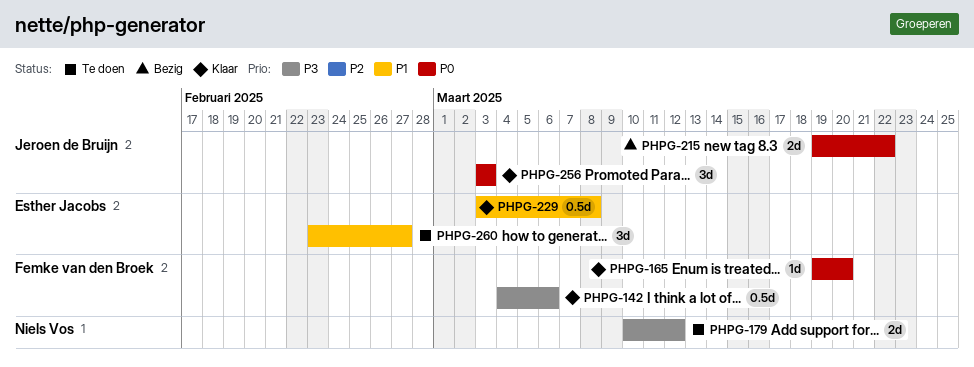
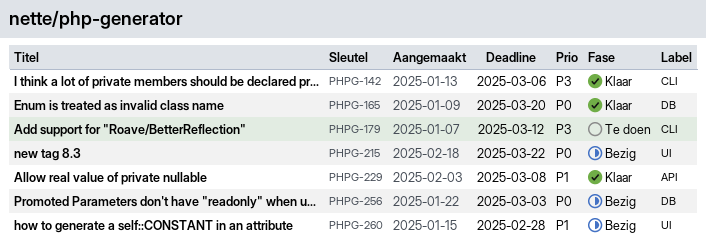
PHPG-256, status: Klaar -> Bezig
PHPG-260, status: Te doen -> Bezig
PHPG-260, due: Feb 27 -> Feb 28

